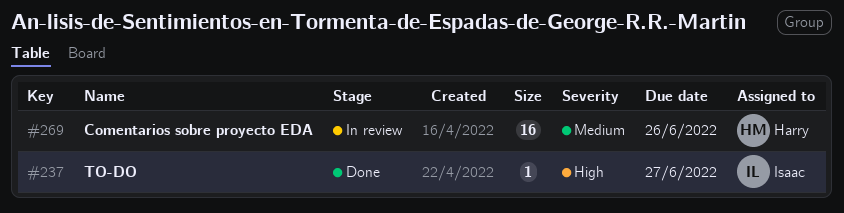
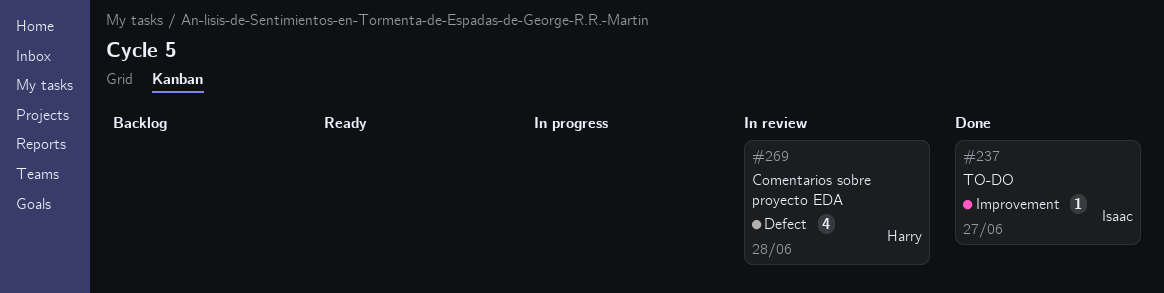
#269, estimate: 16 -> 4
#269, due: Jun 26 -> Jun 28

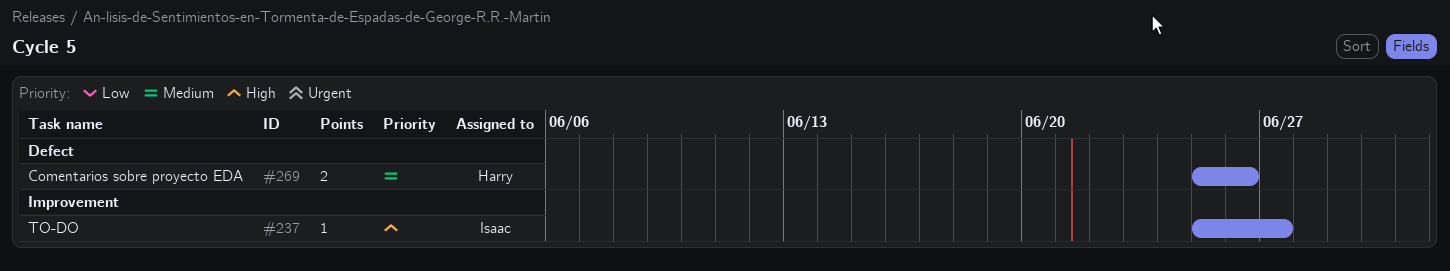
#269, estimate: 4 -> 2
#269, due: Jun 28 -> Jun 26

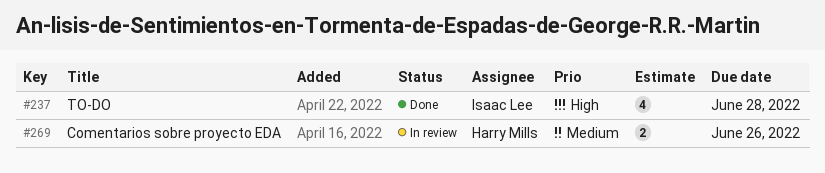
#237, estimate: 1 -> 4
#237, due: Jun 27 -> Jun 28

